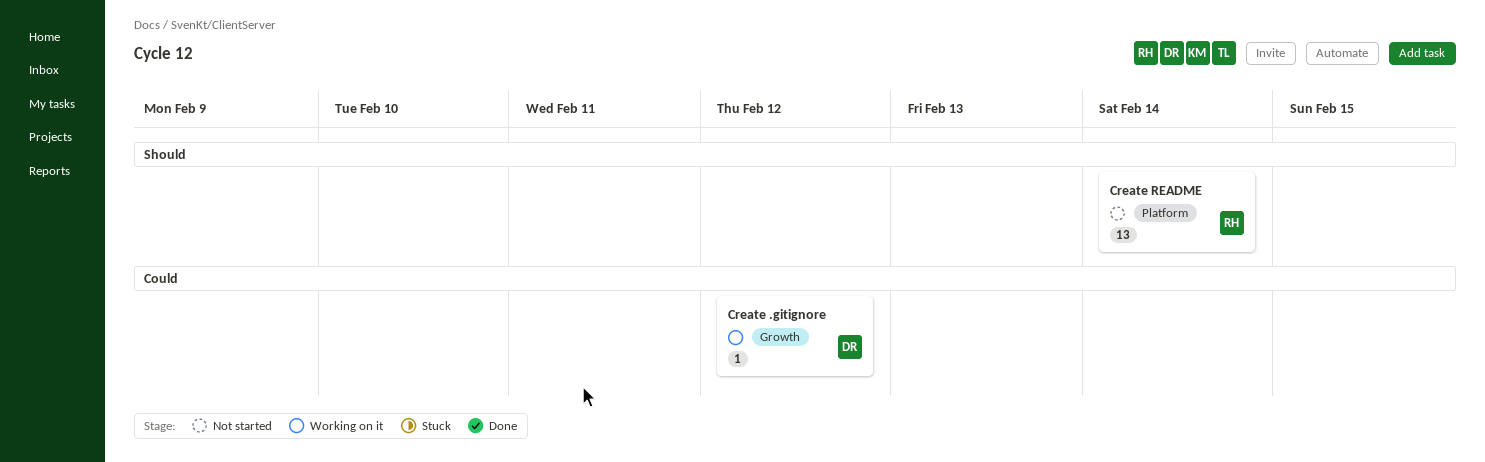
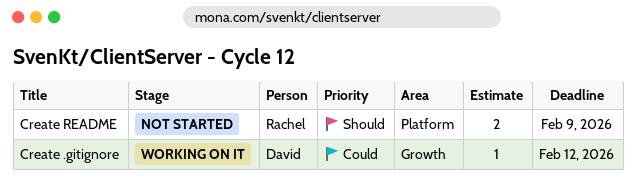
Create README, estimate: 13 -> 2
Create README, due: Feb 14 -> Feb 9

